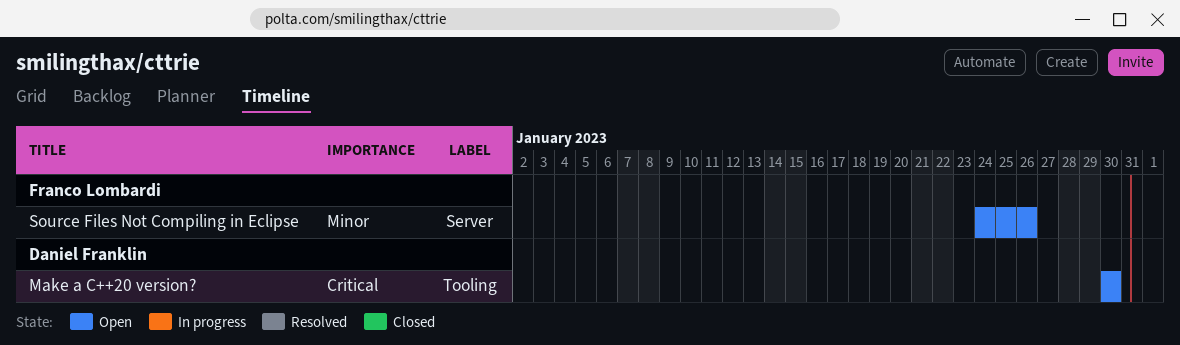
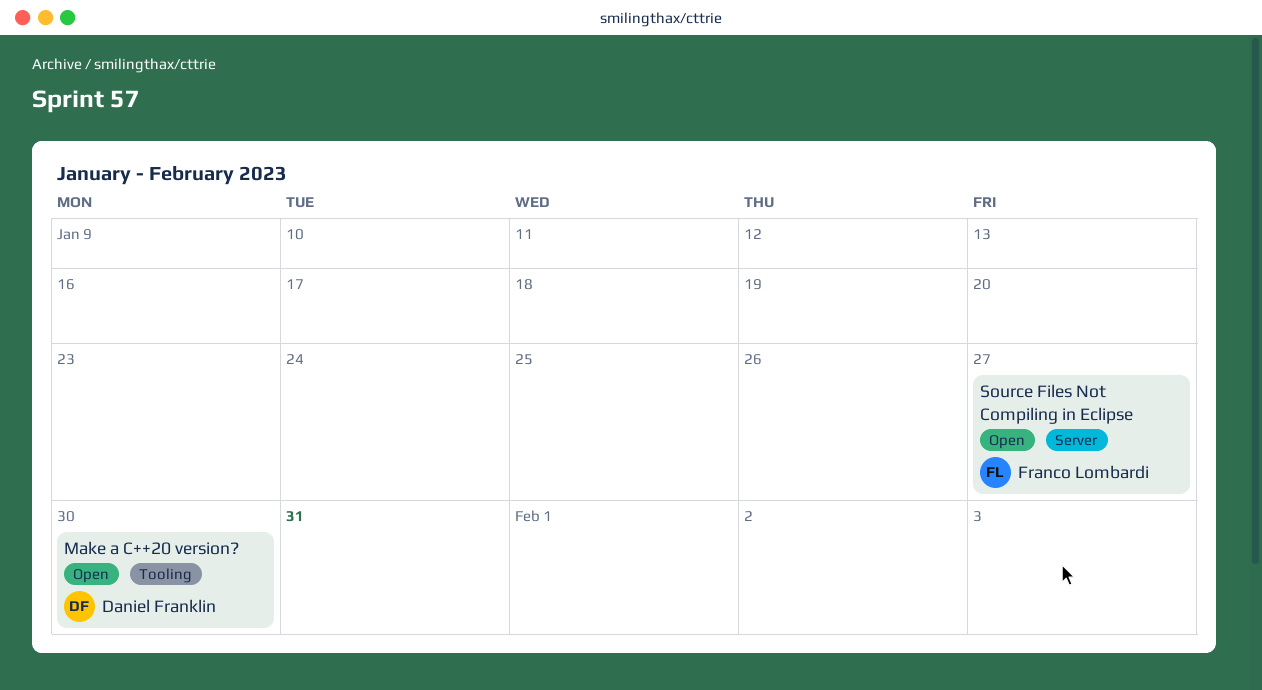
Source Files Not Compiling in Eclipse, due: Jan 26 -> Jan 27

